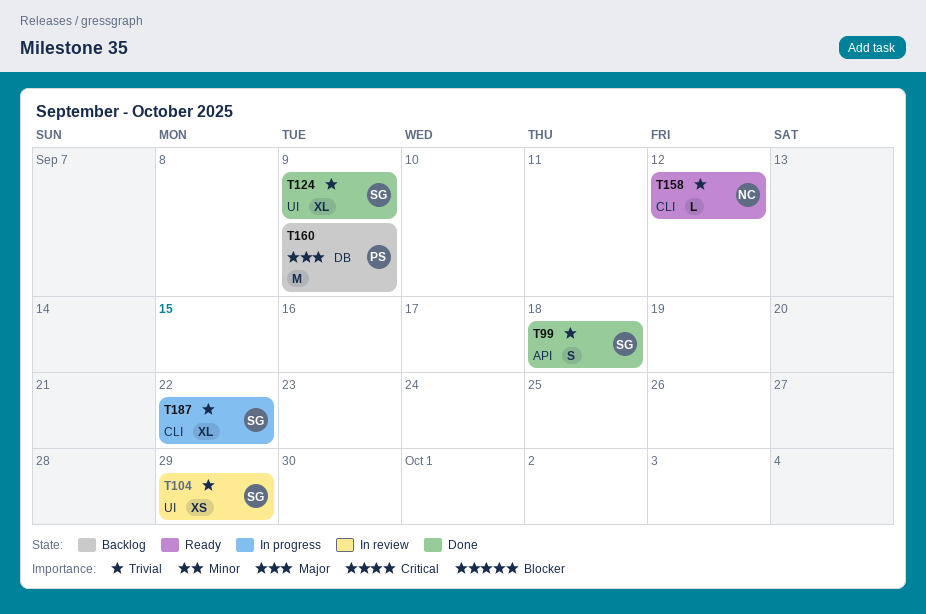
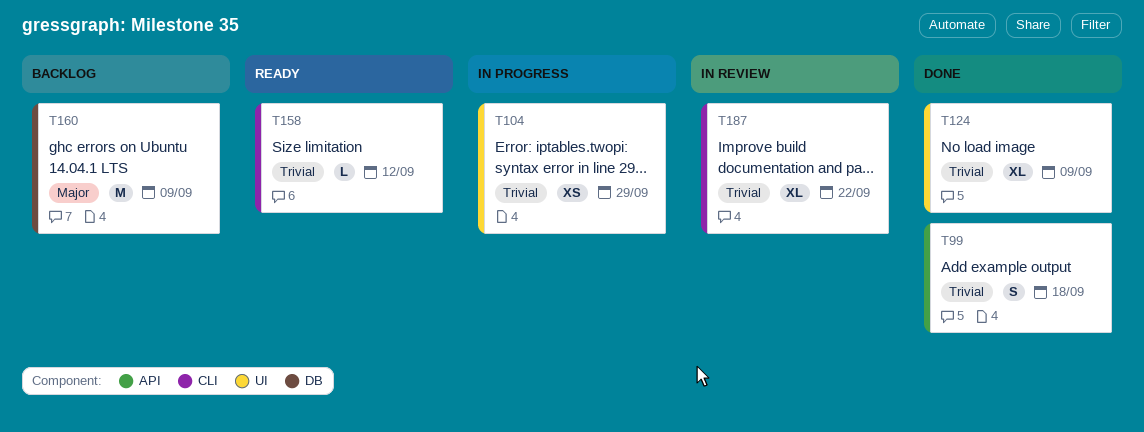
T104, status: In review -> In progress
T187, status: In progress -> In review

